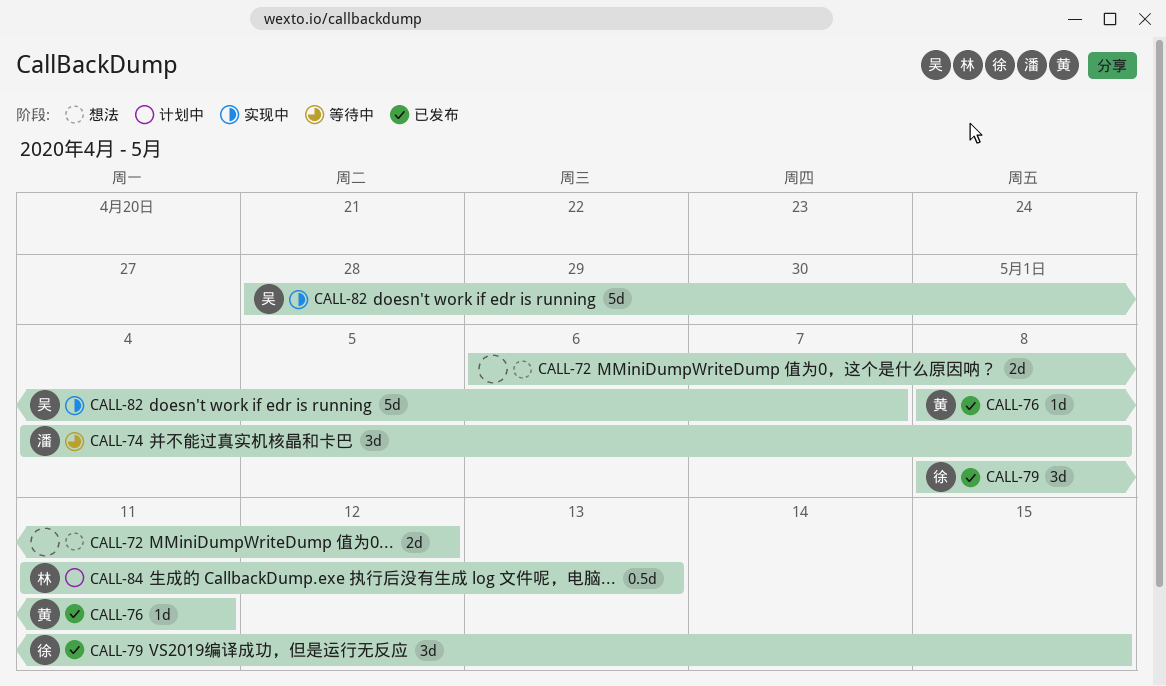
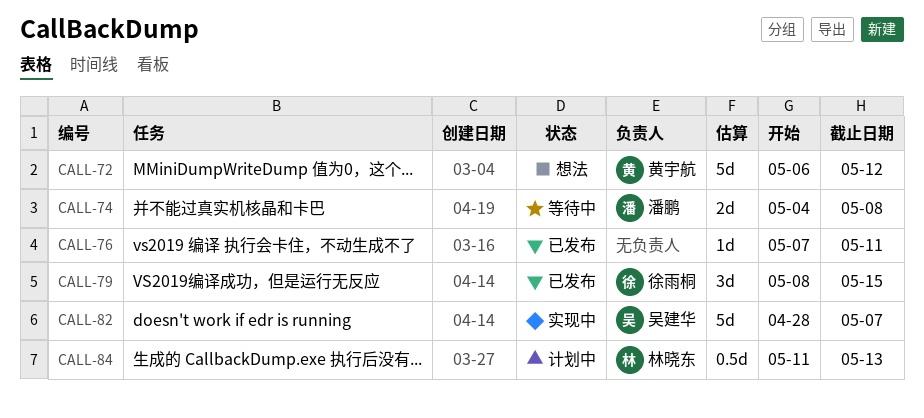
CALL-72, owner: none -> 黄宇航
CALL-72, estimate: 2d -> 5d
CALL-74, estimate: 3d -> 2d
CALL-76, owner: 黄宇航 -> none
CALL-76, start: May 8 -> May 7

